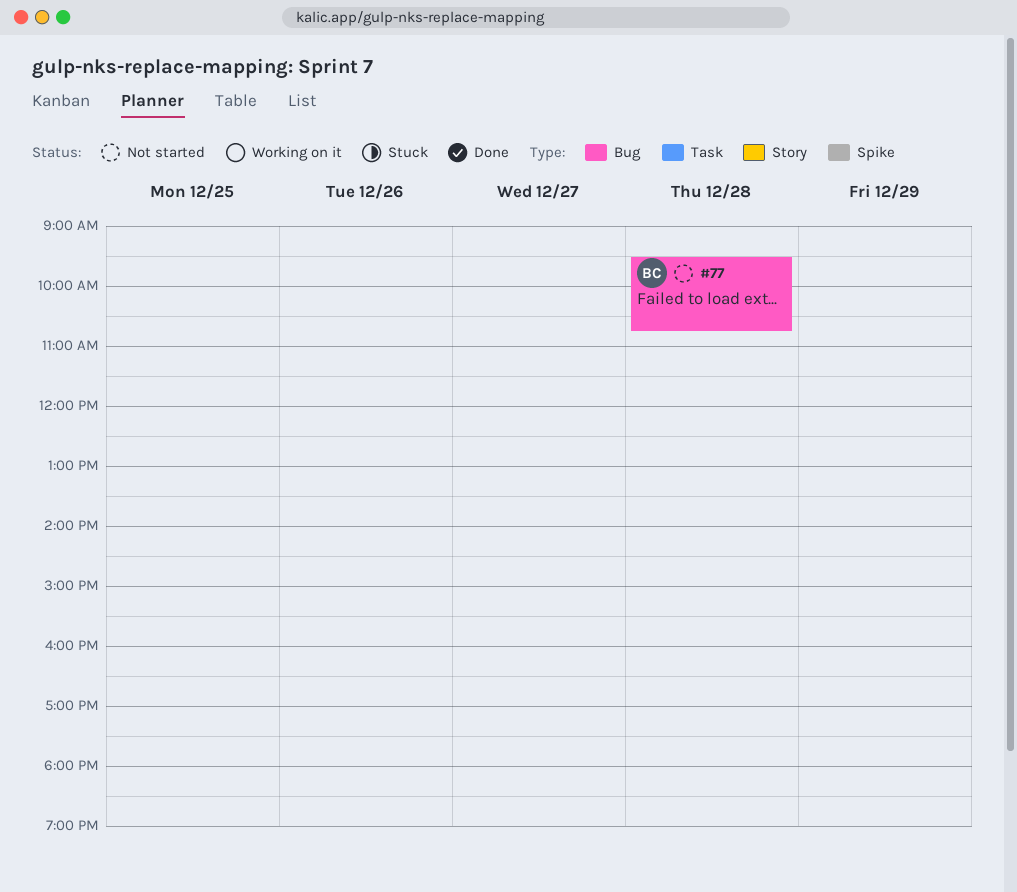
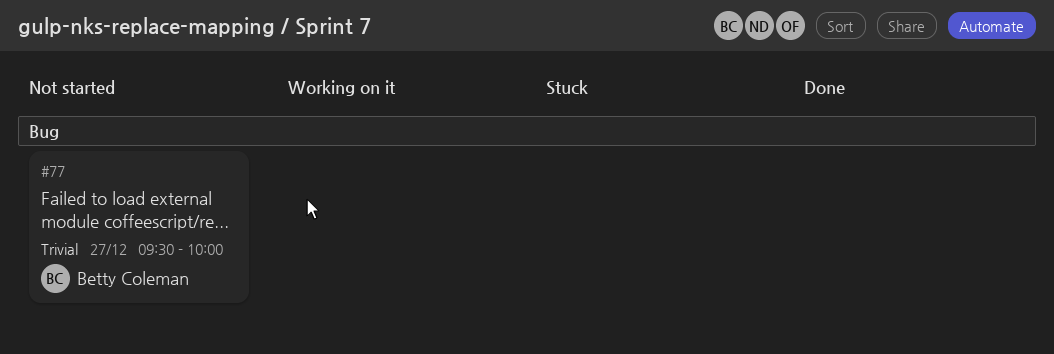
#77, day: Dec 28 -> Dec 27
#77, ends: 10:45 -> 10:00

